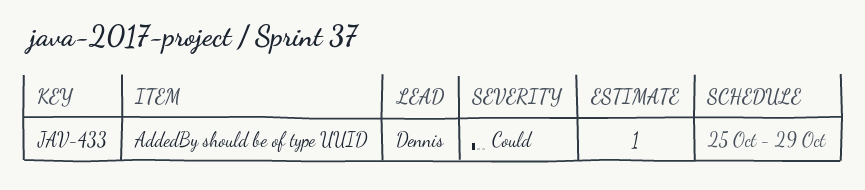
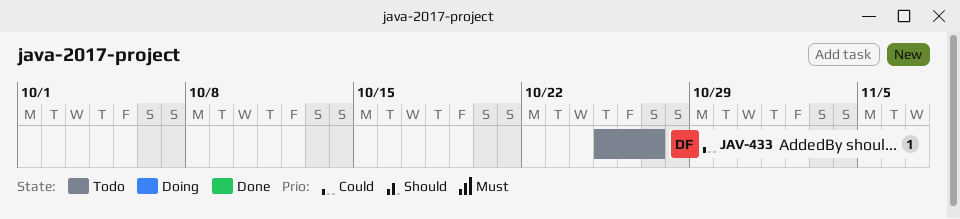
JAV-433, due: Oct 29 -> Oct 27

